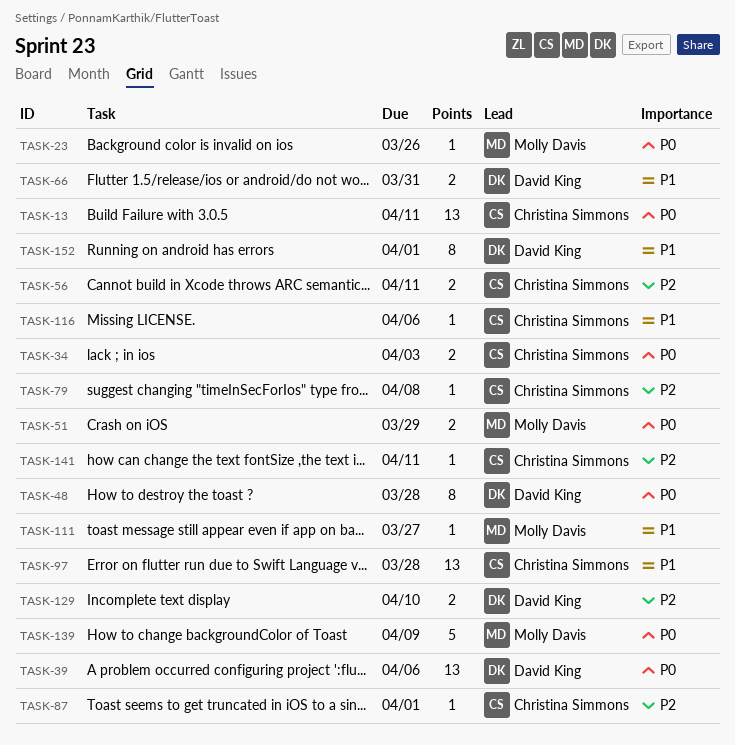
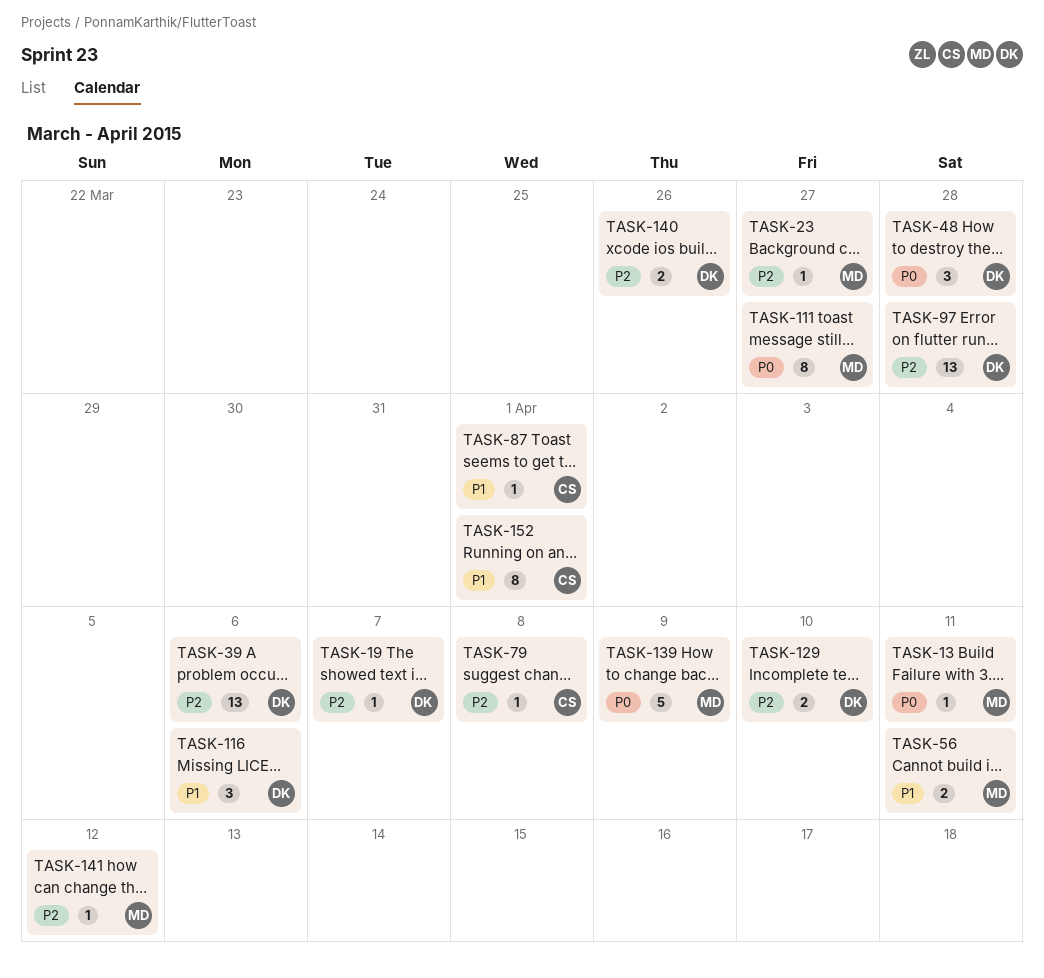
TASK-13, owner: Christina Simmons -> Molly Davis
TASK-13, estimate: 13 -> 1
TASK-19: none -> present
TASK-23, priority: P0 -> P2
TASK-23, due: Mar 26 -> Mar 27
TASK-34: present -> none
TASK-39, priority: P0 -> P2
TASK-48, estimate: 8 -> 3
TASK-51: present -> none
TASK-56, owner: Christina Simmons -> Molly Davis
TASK-56, priority: P2 -> P1
TASK-66: present -> none
TASK-87, priority: P2 -> P1
TASK-97, owner: Christina Simmons -> David King
TASK-97, priority: P1 -> P2
TASK-111, priority: P1 -> P0
TASK-111, estimate: 1 -> 8
TASK-116, owner: Christina Simmons -> David King
TASK-116, estimate: 1 -> 3
TASK-140: none -> present
TASK-141, owner: Christina Simmons -> Molly Davis
TASK-141, due: Apr 11 -> Apr 12
TASK-152, owner: David King -> Christina Simmons

